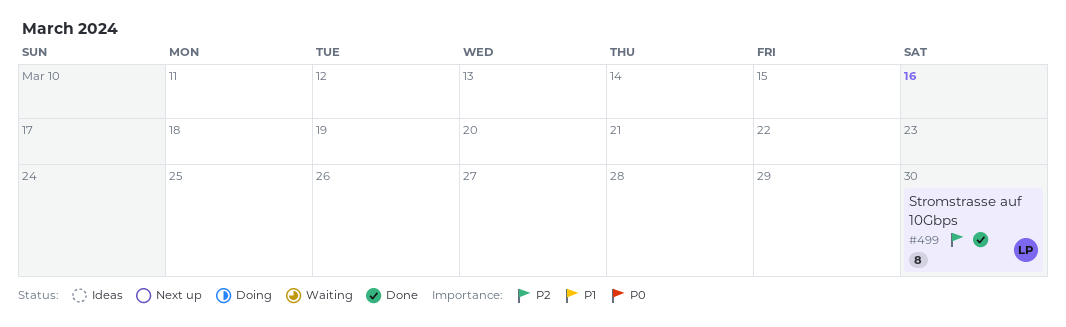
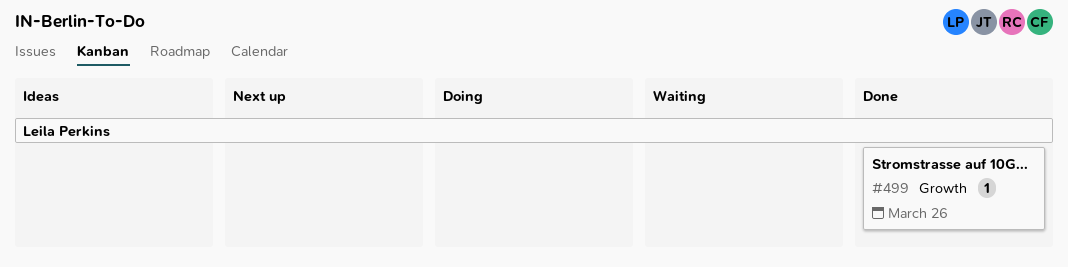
#499, estimate: 8 -> 1
#499, due: Mar 30 -> Mar 26

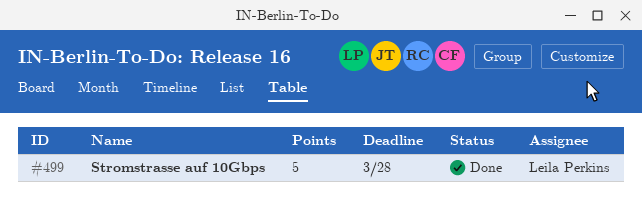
#499, estimate: 1 -> 5
#499, due: Mar 26 -> Mar 28

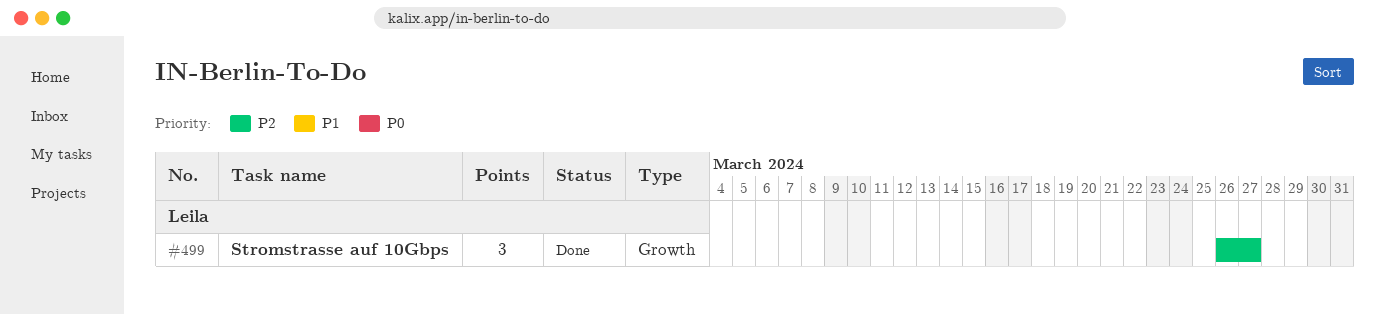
#499, estimate: 5 -> 3
#499, due: Mar 28 -> Mar 27

